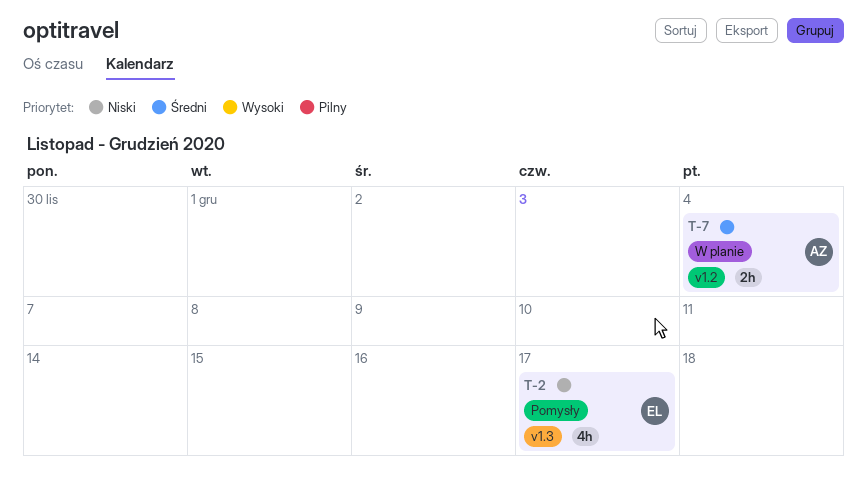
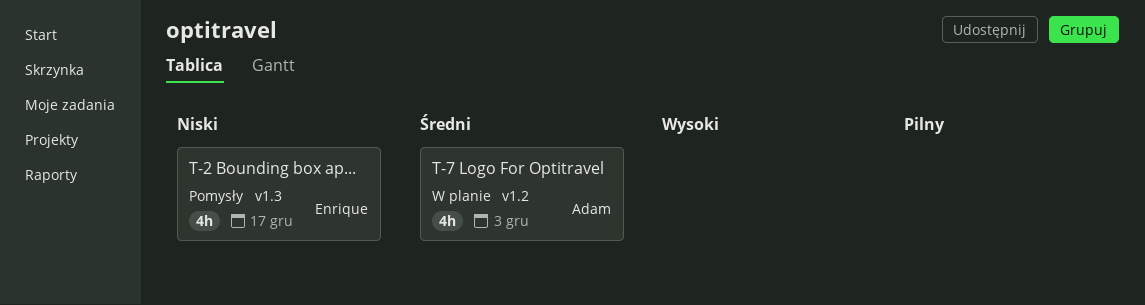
T-7, estimate: 2h -> 4h
T-7, due: Dec 4 -> Dec 3

